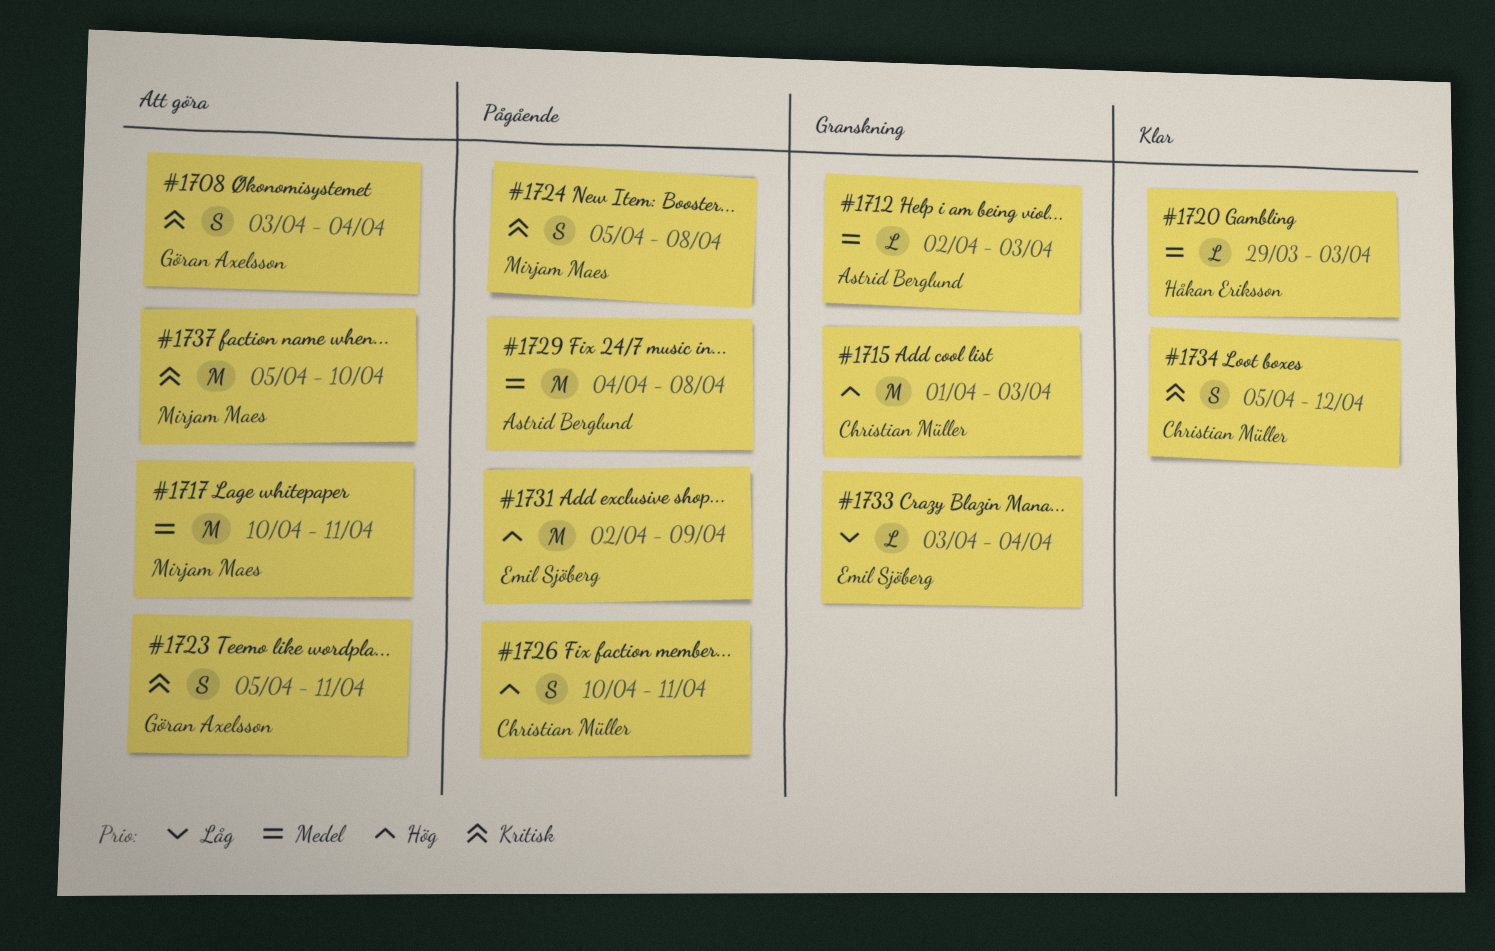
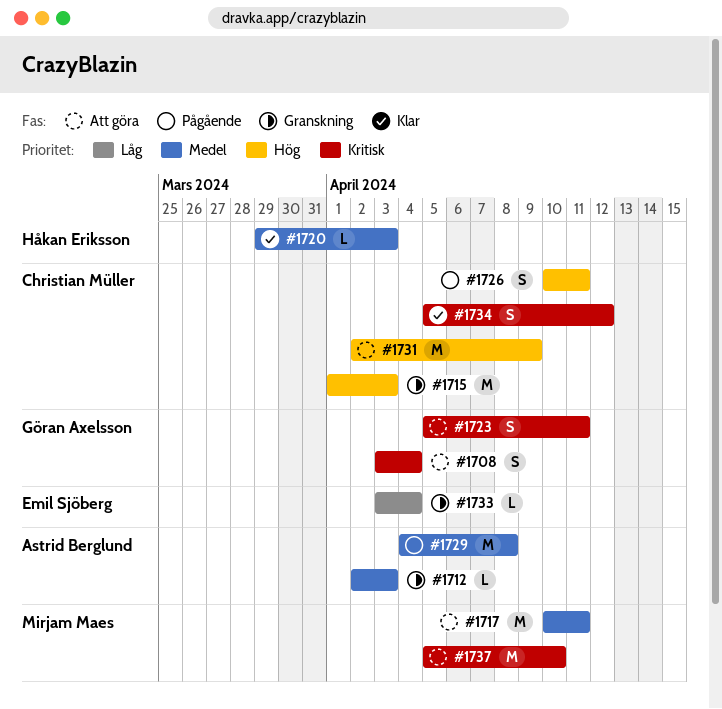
#1724: present -> none
#1731, status: Pågående -> Att göra
#1731, owner: Emil Sjöberg -> Christian Müller

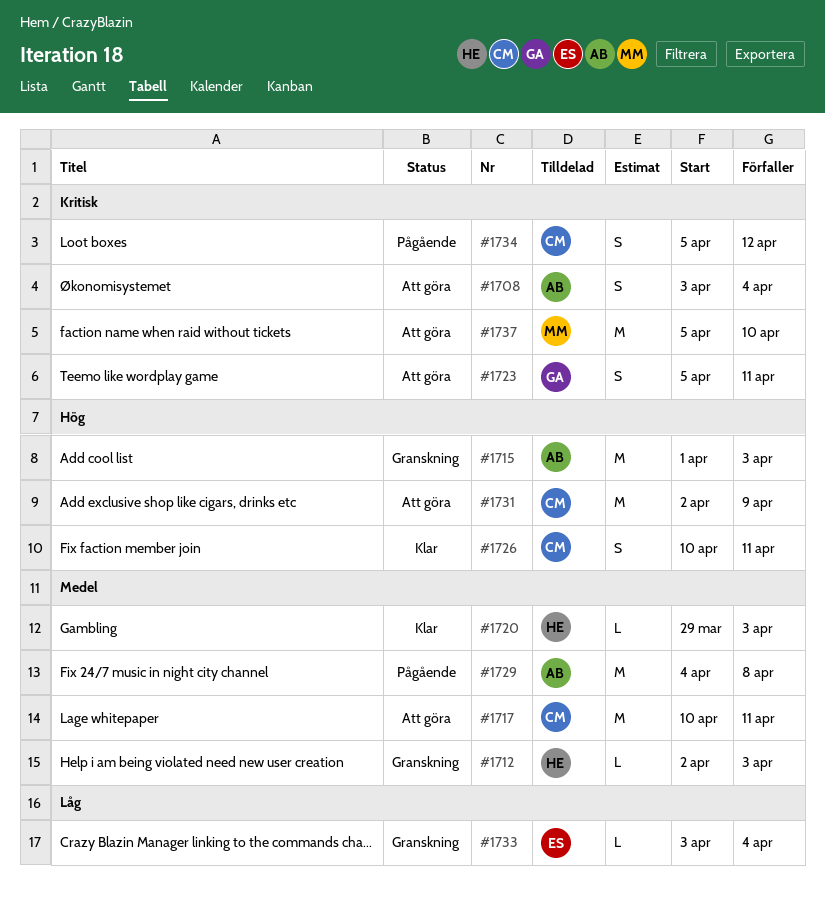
#1708, owner: Göran Axelsson -> Astrid Berglund
#1712, owner: Astrid Berglund -> Håkan Eriksson
#1715, owner: Christian Müller -> Astrid Berglund
#1717, owner: Mirjam Maes -> Christian Müller
#1726, status: Pågående -> Klar
#1734, status: Klar -> Pågående

